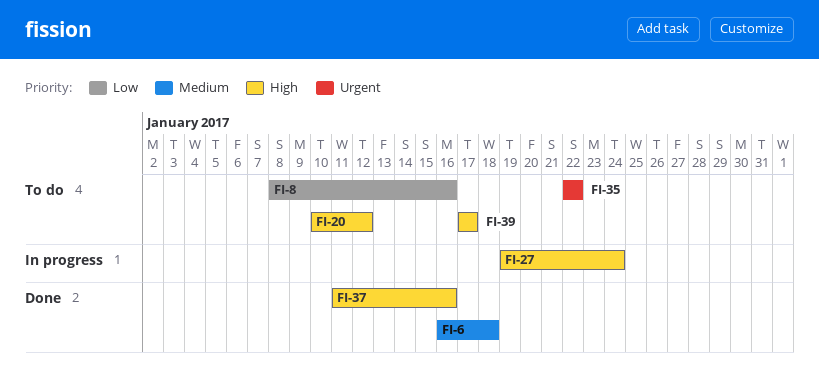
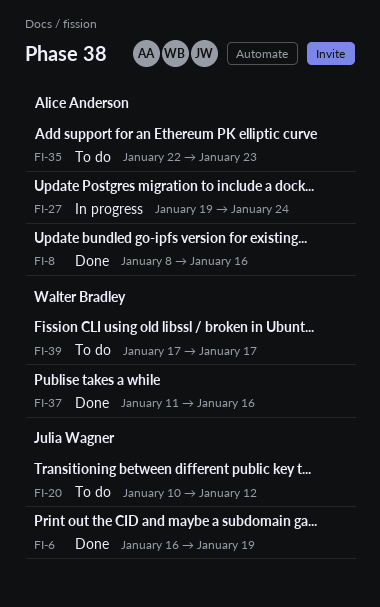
FI-6, due: Jan 18 -> Jan 19
FI-8, status: To do -> Done
FI-35, due: Jan 22 -> Jan 23

